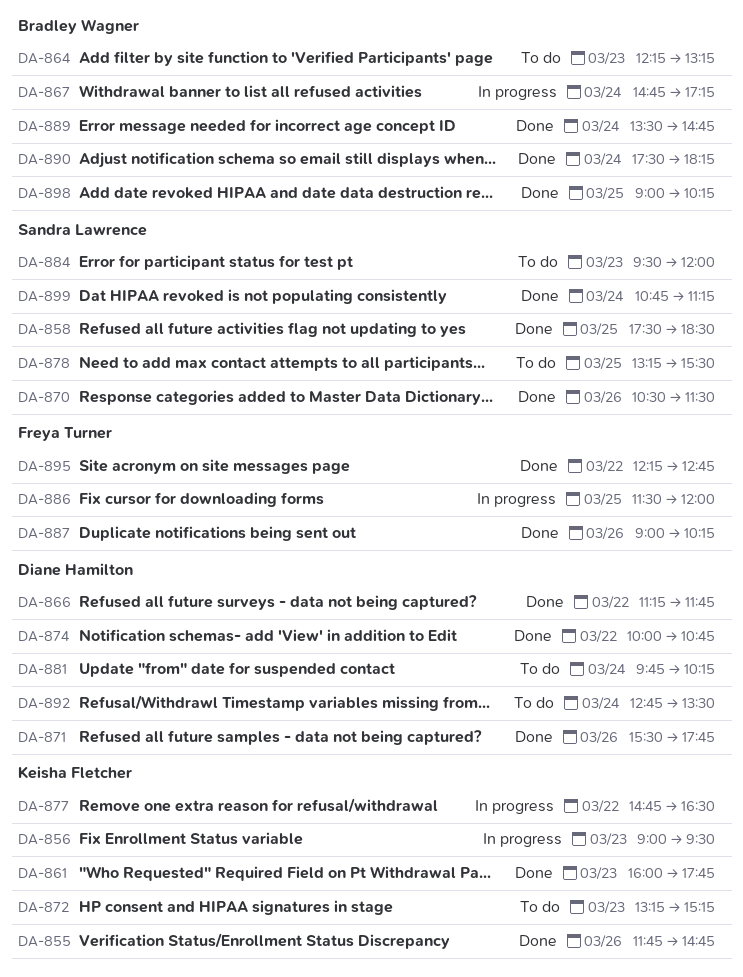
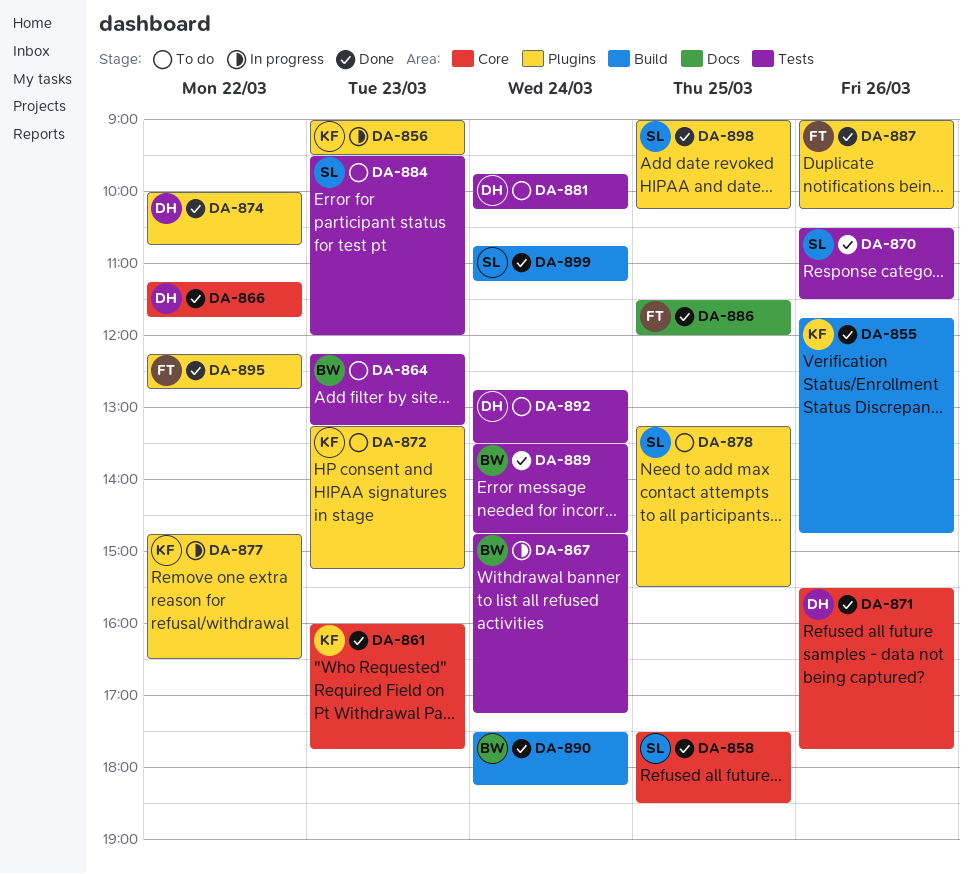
DA-886, status: In progress -> Done
DA-898, owner: Bradley Wagner -> Sandra Lawrence

